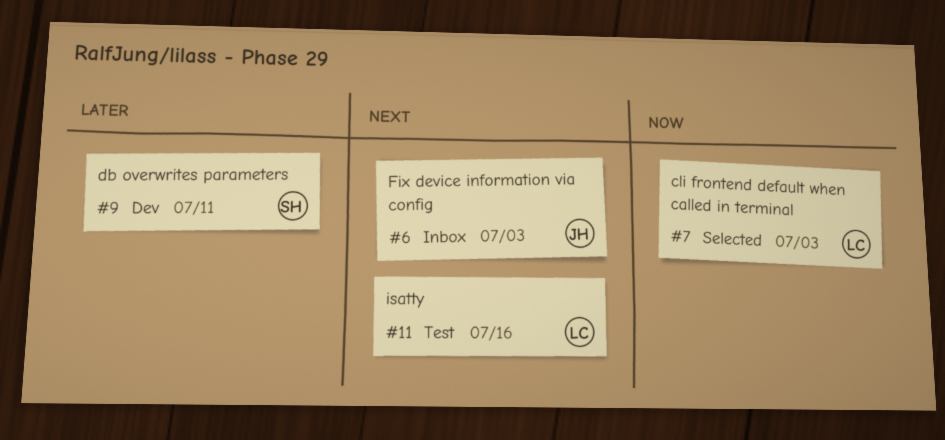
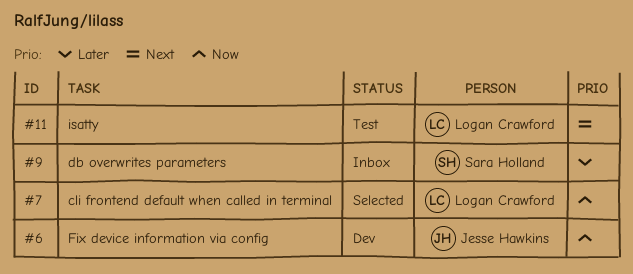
#6, status: Inbox -> Dev
#6, priority: Next -> Now
#9, status: Dev -> Inbox

